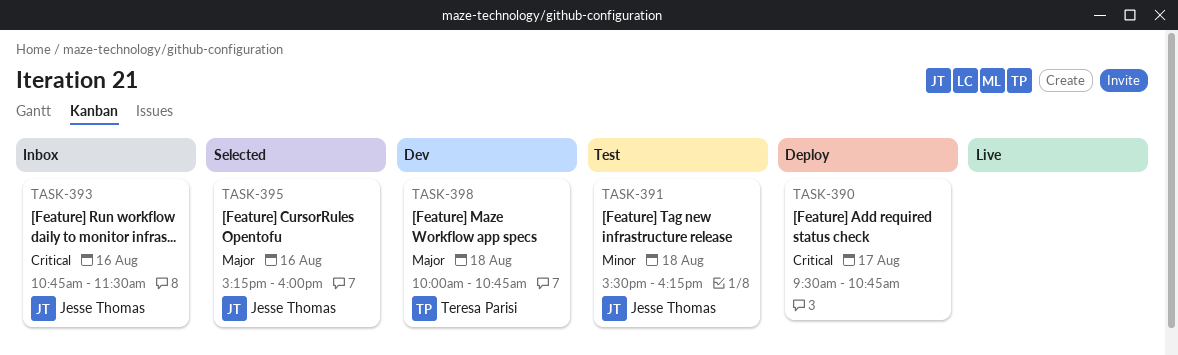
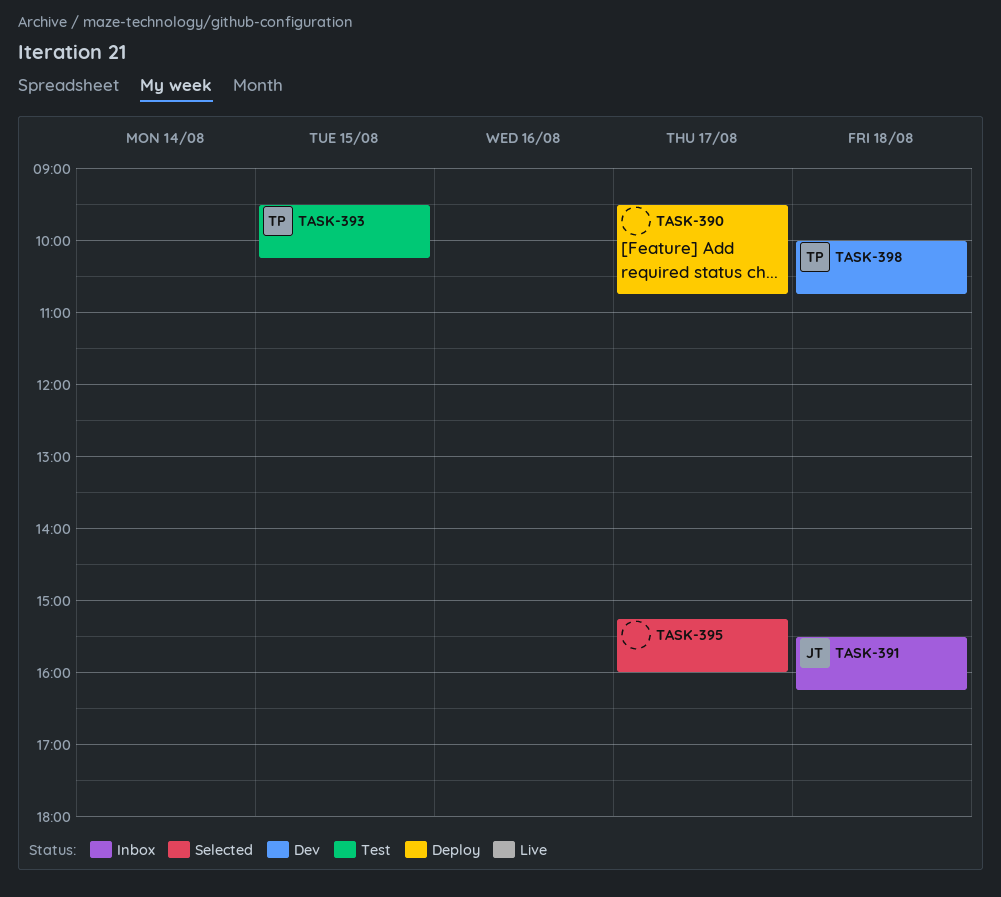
TASK-391, status: Test -> Inbox
TASK-393, status: Inbox -> Test
TASK-393, owner: Jesse Thomas -> Teresa Parisi
TASK-393, day: Aug 16 -> Aug 15
TASK-393, begins: 10:45 -> 09:30
TASK-393, ends: 11:30 -> 10:15
TASK-395, owner: Jesse Thomas -> none
TASK-395, day: Aug 16 -> Aug 17

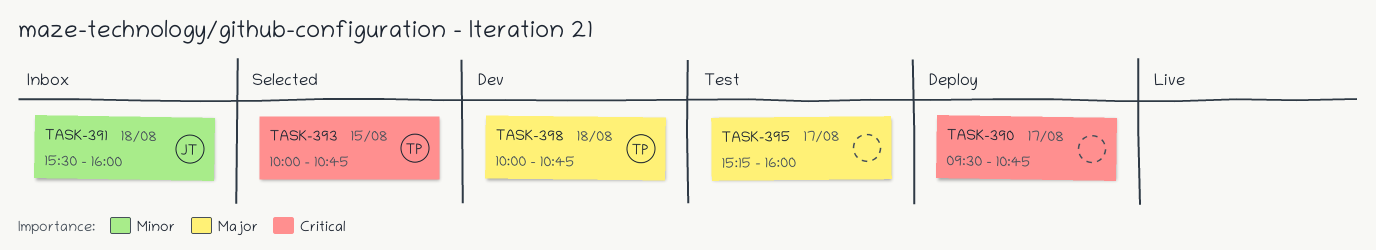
TASK-391, ends: 16:15 -> 16:00
TASK-393, status: Test -> Selected
TASK-393, begins: 09:30 -> 10:00
TASK-393, ends: 10:15 -> 10:45
TASK-395, status: Selected -> Test

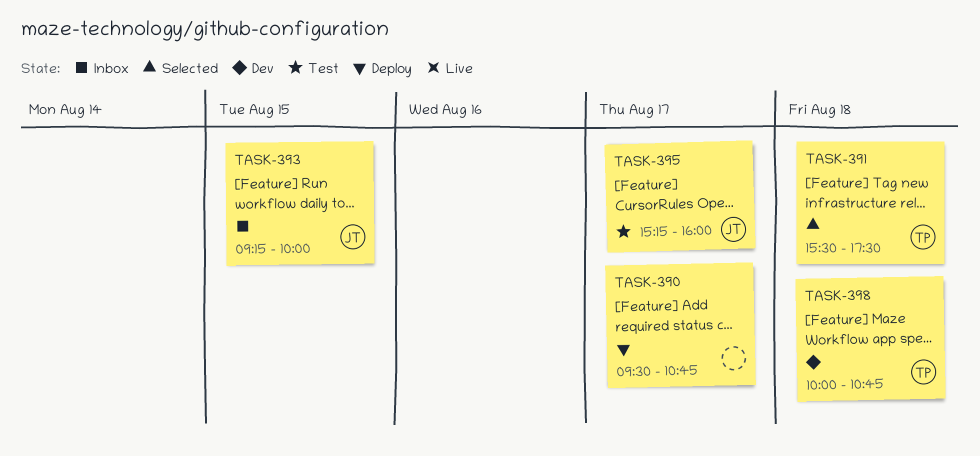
TASK-391, status: Inbox -> Selected
TASK-391, owner: JT -> TP
TASK-391, ends: 16:00 -> 17:30
TASK-393, status: Selected -> Inbox
TASK-393, owner: TP -> JT
TASK-393, begins: 10:00 -> 09:15
TASK-393, ends: 10:45 -> 10:00
TASK-395, owner: none -> JT

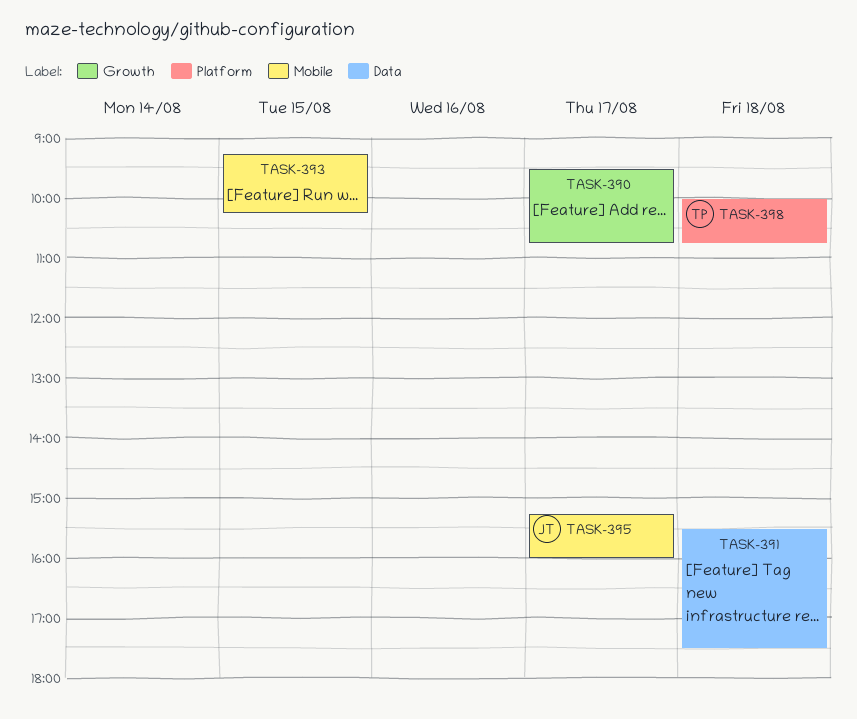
TASK-391, owner: TP -> none
TASK-393, owner: JT -> none
TASK-393, ends: 10:00 -> 10:15

